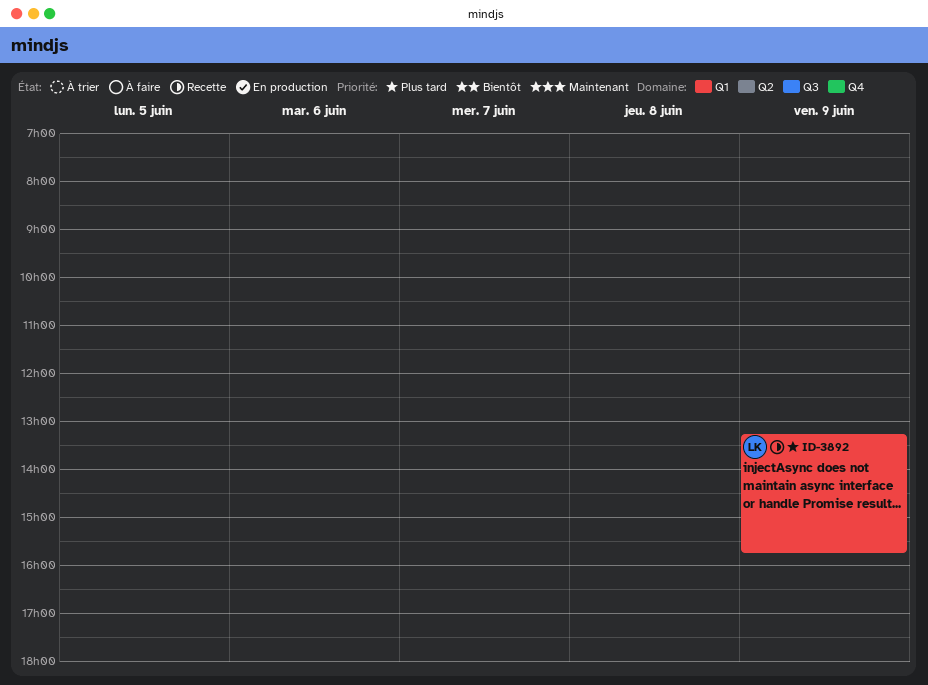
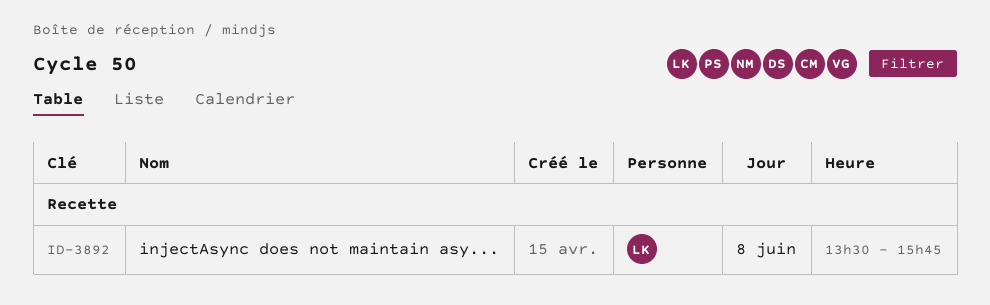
ID-3892, day: Jun 9 -> Jun 8
ID-3892, begins: 13:15 -> 13:30

